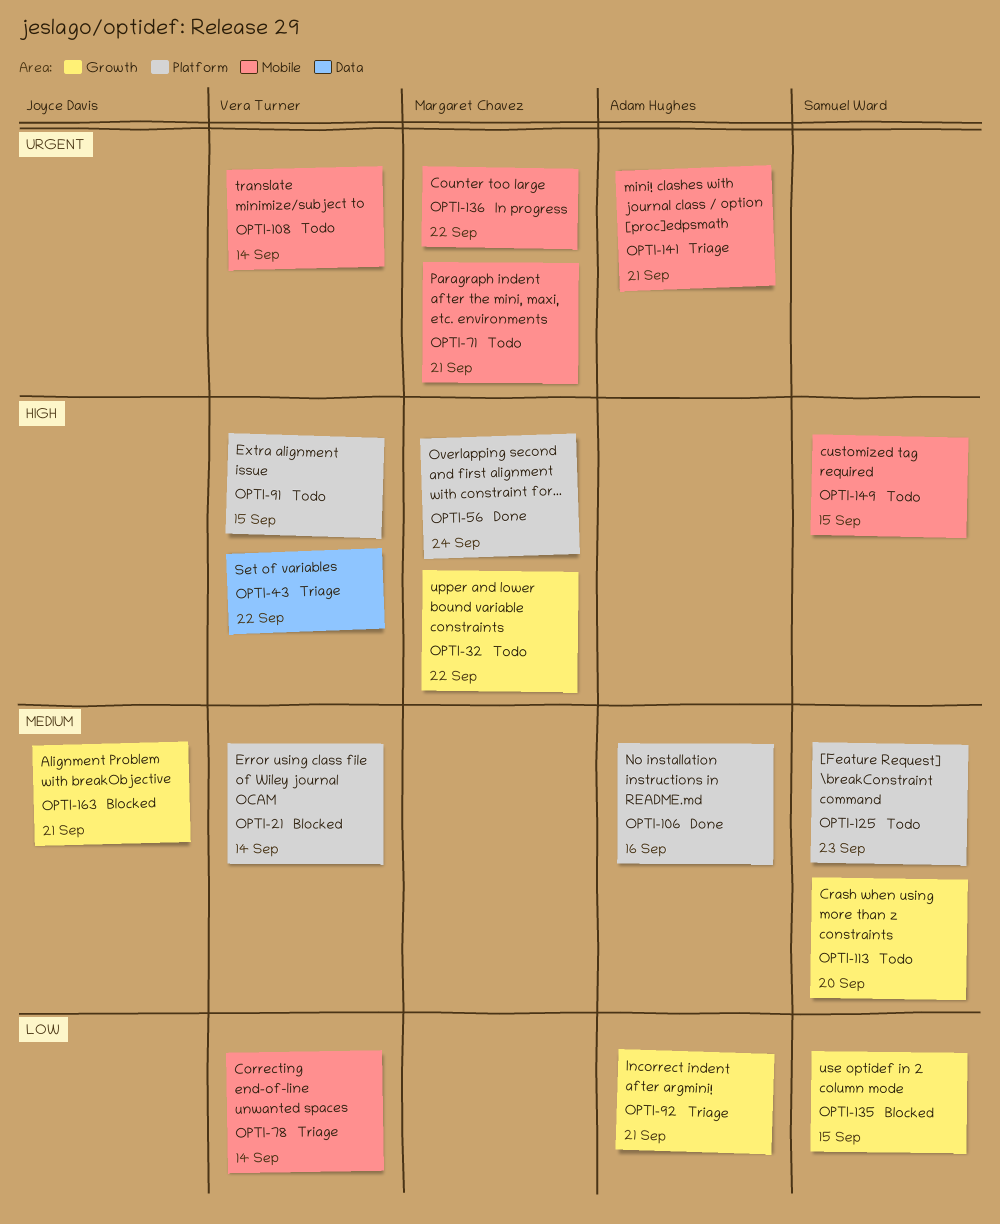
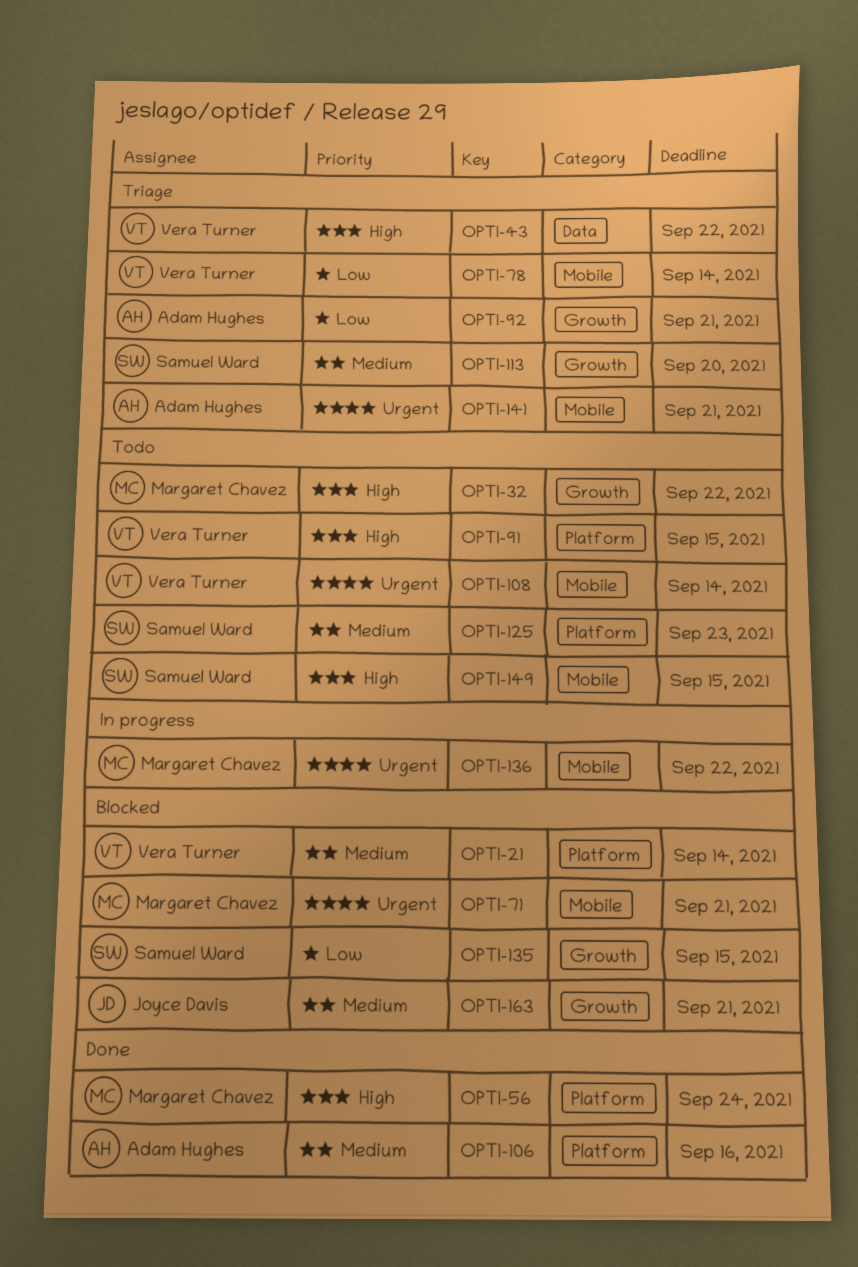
OPTI-71, status: Todo -> Blocked
OPTI-113, status: Todo -> Triage

